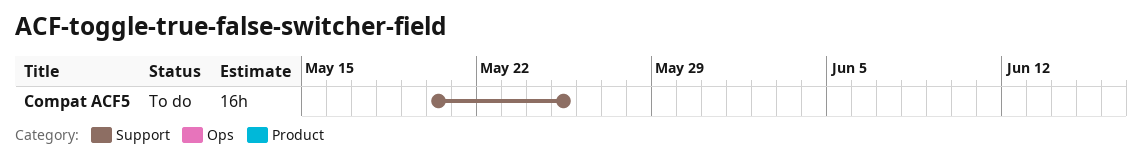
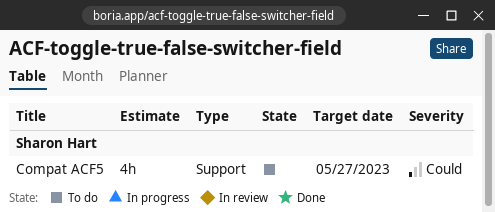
Compat ACF5, estimate: 16h -> 4h
Compat ACF5, due: May 25 -> May 27

